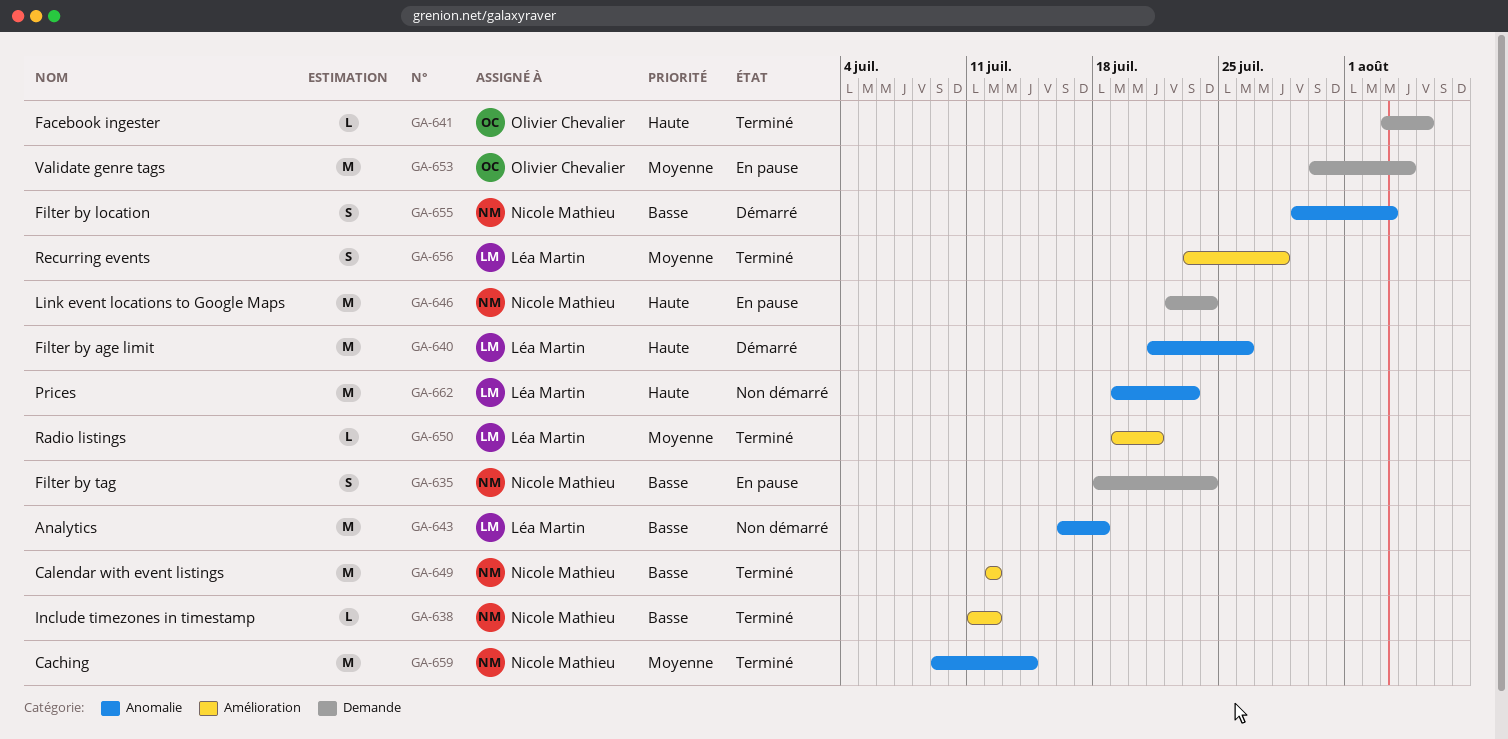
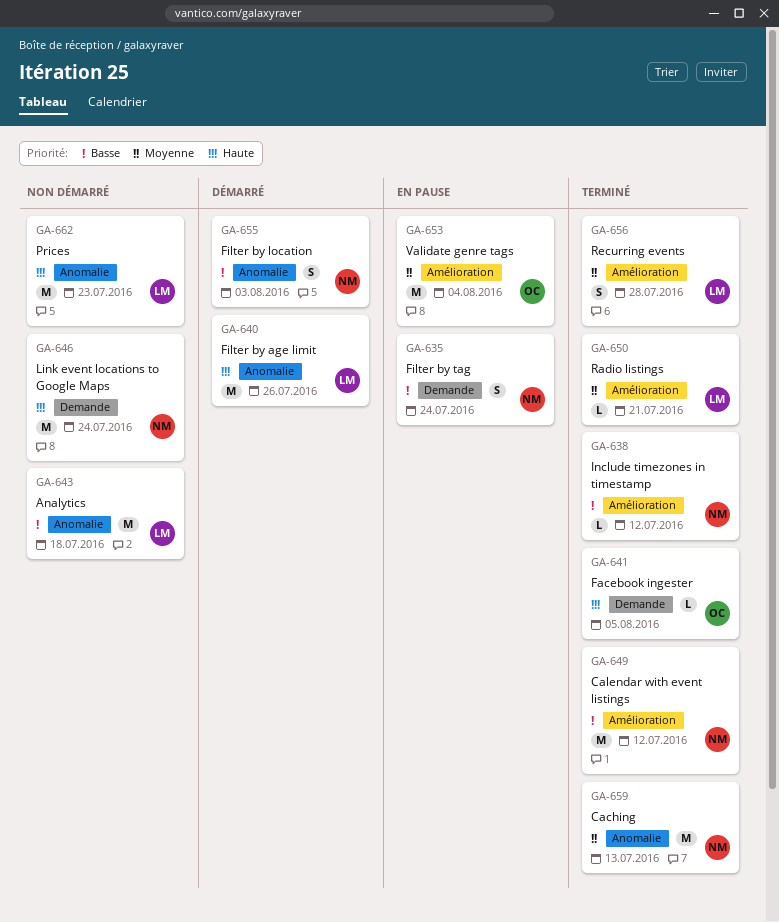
GA-646, status: En pause -> Non démarré
GA-653, label: Demande -> Amélioration
GA-659, due: Jul 14 -> Jul 13

